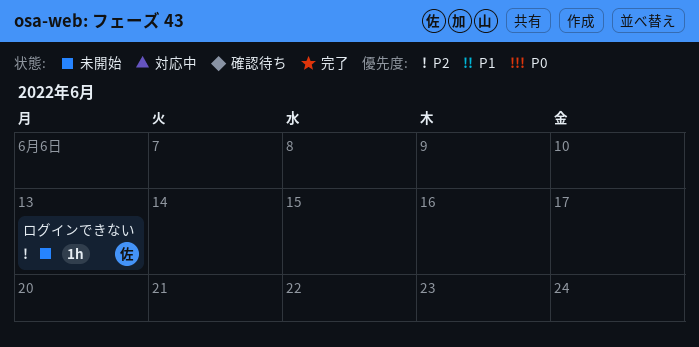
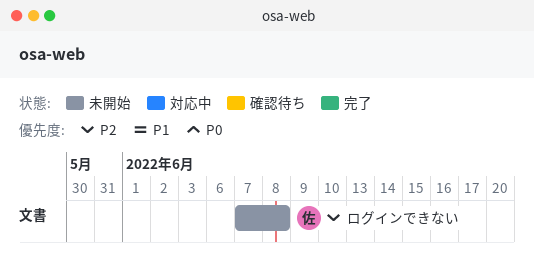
ログインできない, due: Jun 13 -> Jun 8

